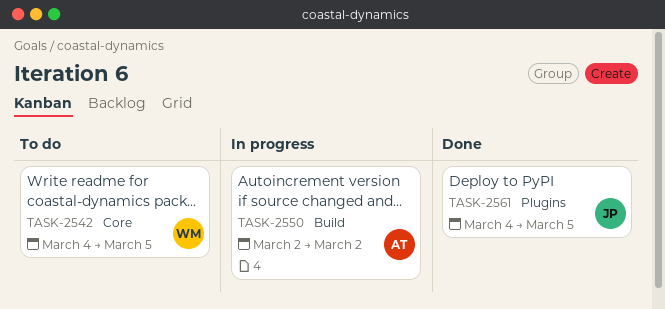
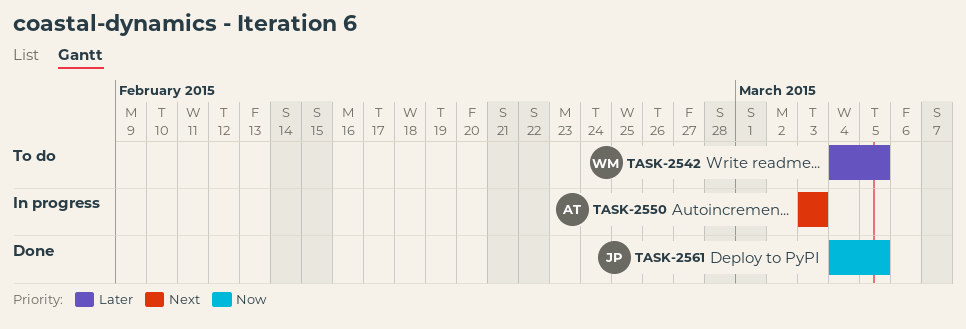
TASK-2550, start: Mar 2 -> Mar 3
TASK-2550, due: Mar 2 -> Mar 3

